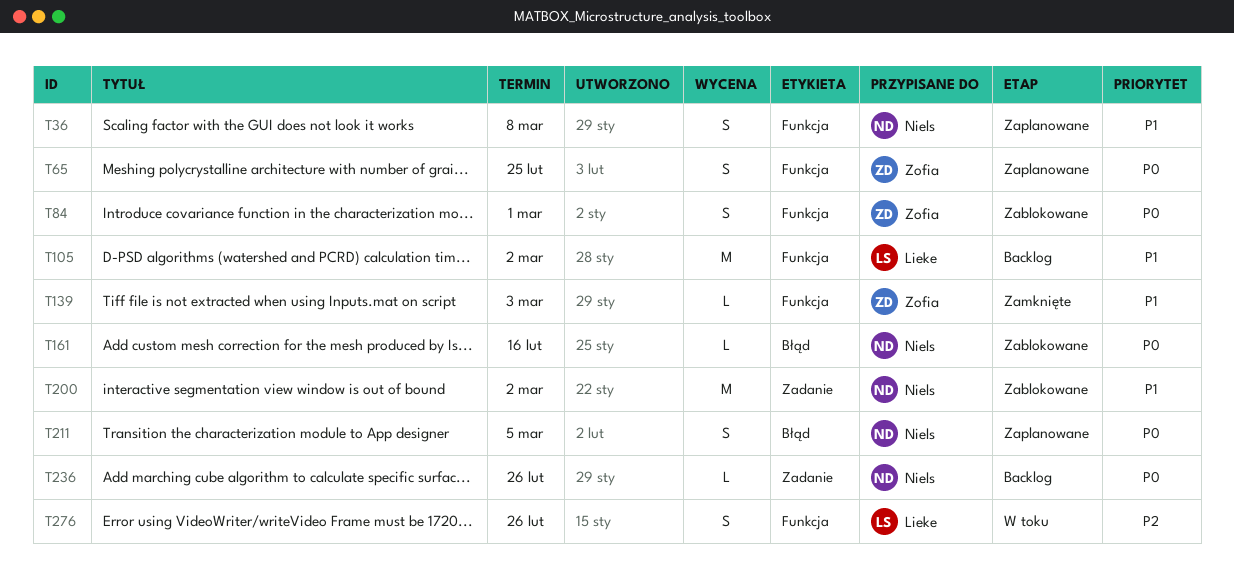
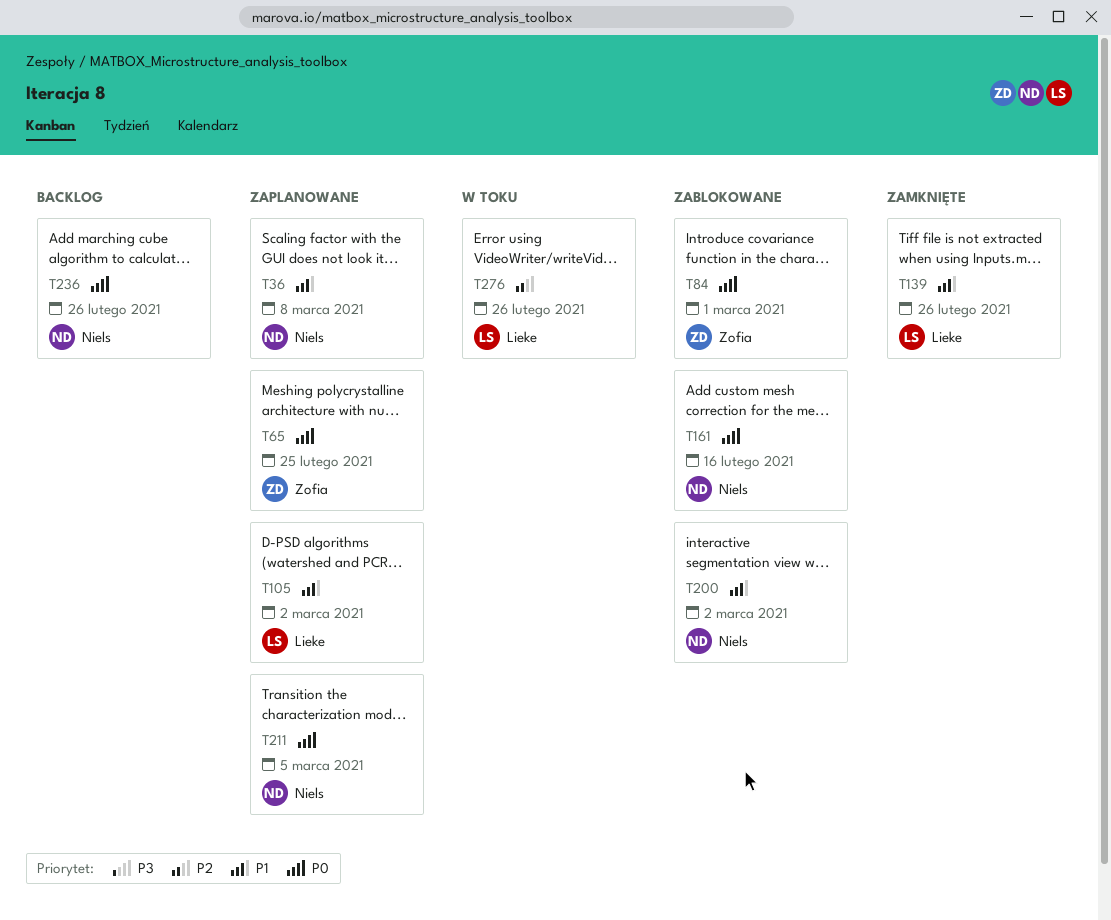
T105, status: Backlog -> Zaplanowane
T139, owner: Zofia -> Lieke
T139, due: Mar 3 -> Feb 26

